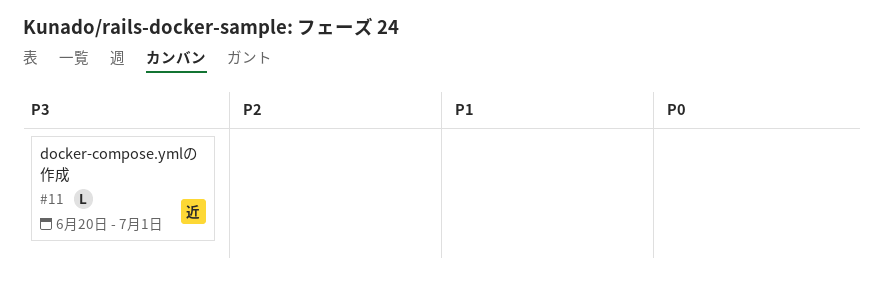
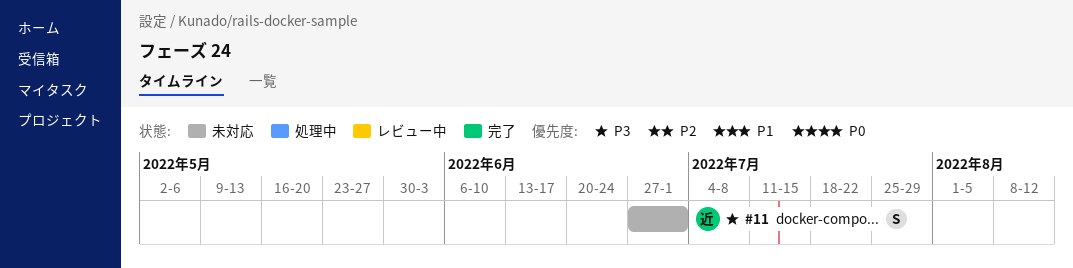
#11, estimate: L -> S
#11, start: Jun 20 -> Jun 27

